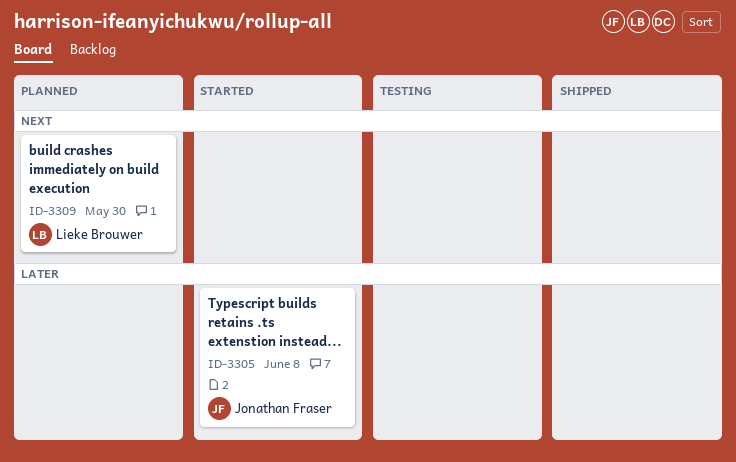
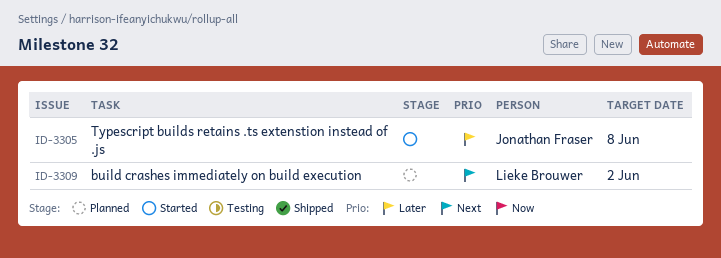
ID-3309, due: May 30 -> Jun 2

